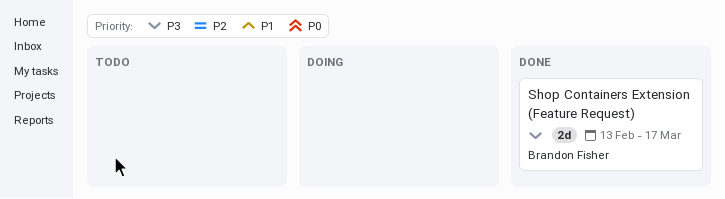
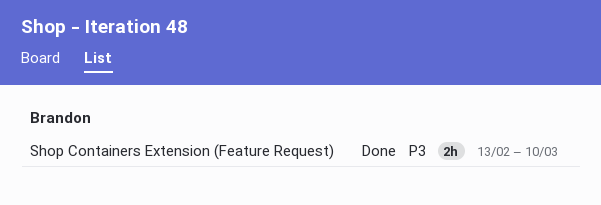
Shop Containers Extension (Feature Request), estimate: 2d -> 2h
Shop Containers Extension (Feature Request), due: Mar 17 -> Mar 10

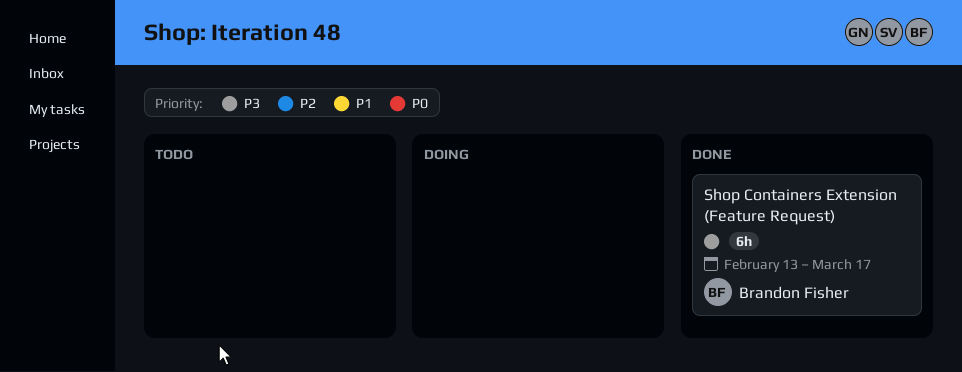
Shop Containers Extension (Feature Request), estimate: 2h -> 6h
Shop Containers Extension (Feature Request), due: Mar 10 -> Mar 17

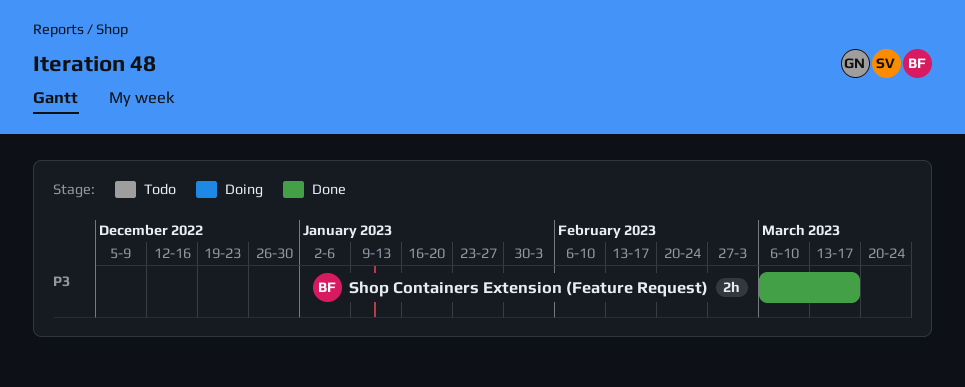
Shop Containers Extension (Feature Request), estimate: 6h -> 2h
Shop Containers Extension (Feature Request), start: Feb 13 -> Mar 6

